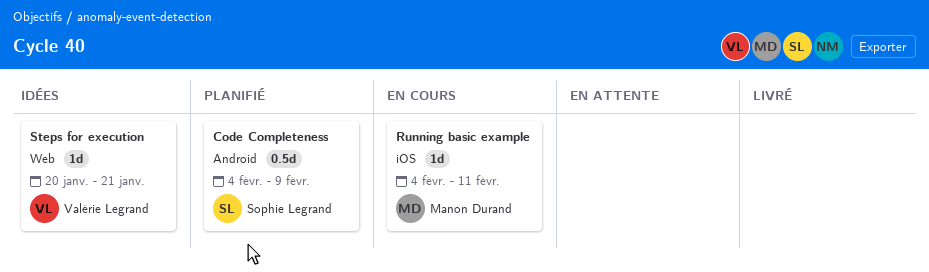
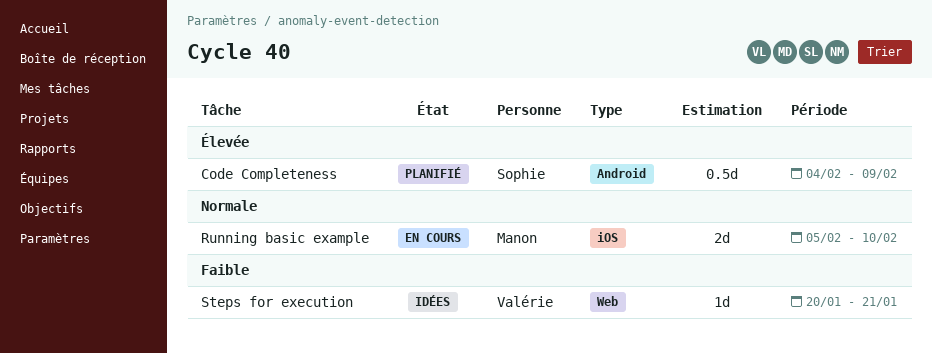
Running basic example, estimate: 1d -> 2d
Running basic example, start: Feb 4 -> Feb 5
Running basic example, due: Feb 11 -> Feb 10

